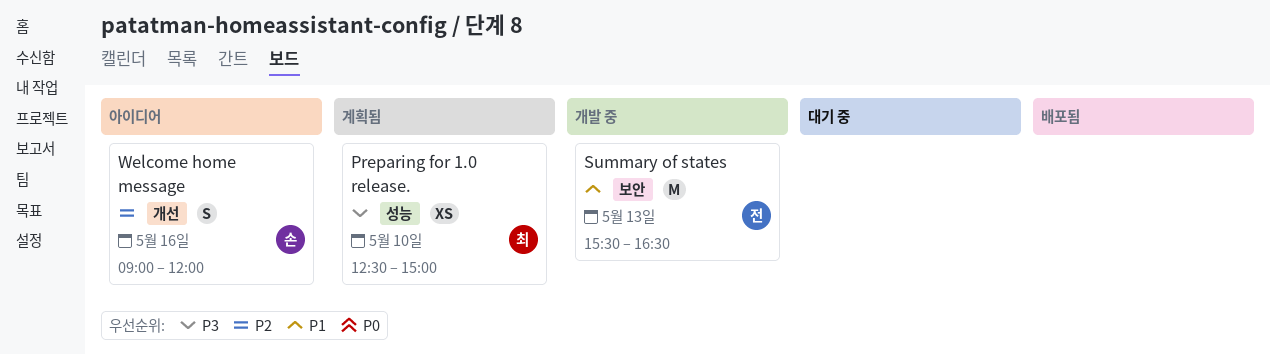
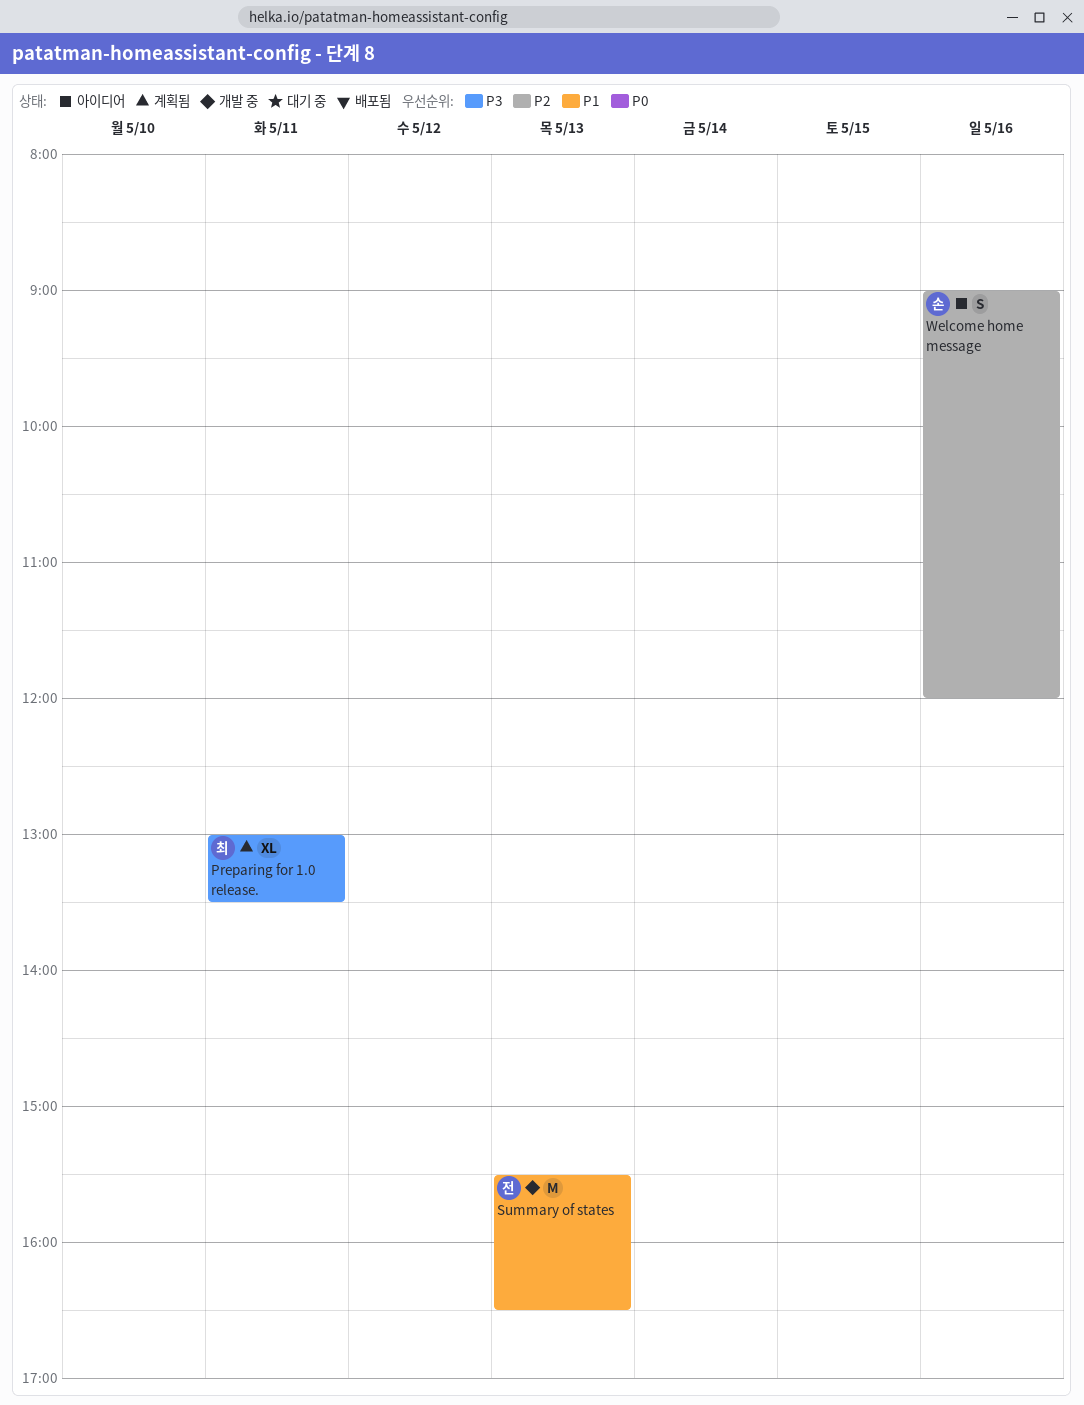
Preparing for 1.0 release., estimate: XS -> XL
Preparing for 1.0 release., day: May 10 -> May 11
Preparing for 1.0 release., begins: 12:30 -> 13:00
Preparing for 1.0 release., ends: 15:00 -> 13:30

